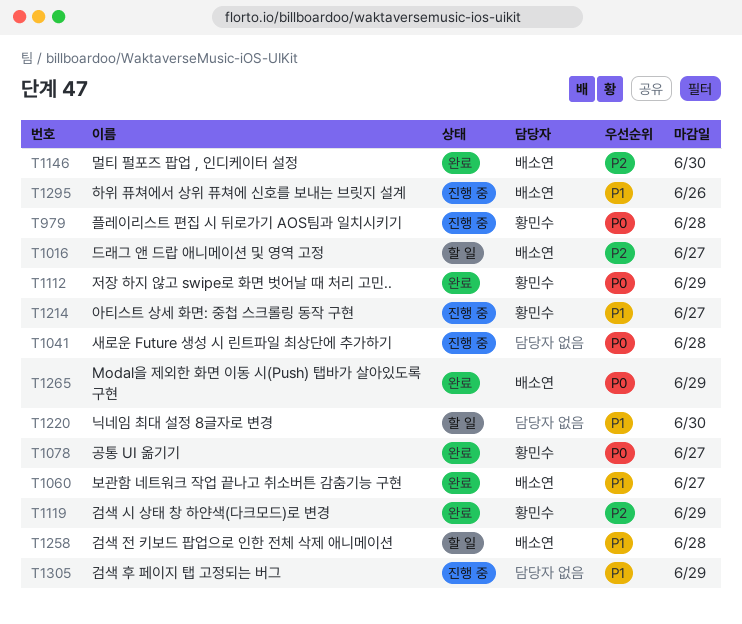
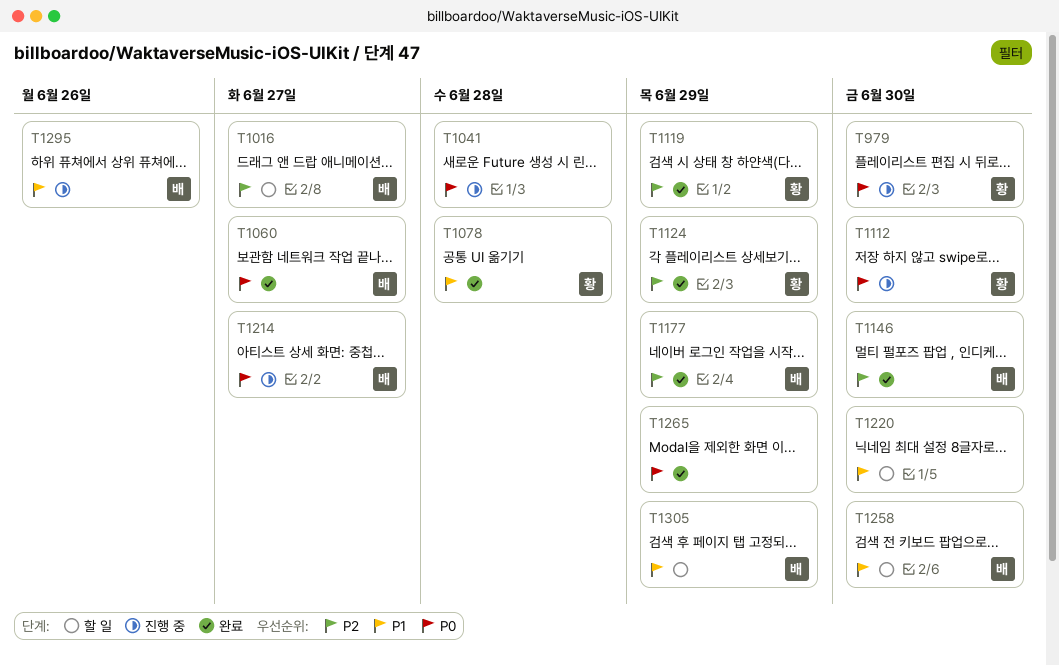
T979, due: Jun 28 -> Jun 30
T1060, priority: P1 -> P0
T1078, priority: P0 -> P1
T1078, due: Jun 27 -> Jun 28
T1112, status: 완료 -> 진행 중
T1112, due: Jun 29 -> Jun 30
T1124: none -> present
T1177: none -> present
T1214, owner: 황민수 -> 배소연
T1214, priority: P1 -> P0
T1258, due: Jun 28 -> Jun 30
T1265, owner: 배소연 -> none
T1305, status: 진행 중 -> 할 일
T1305, owner: none -> 배소연

